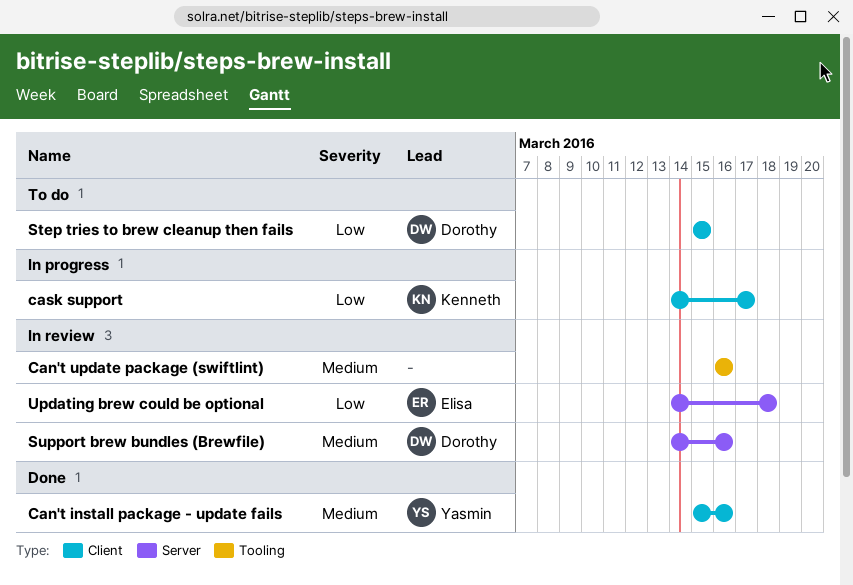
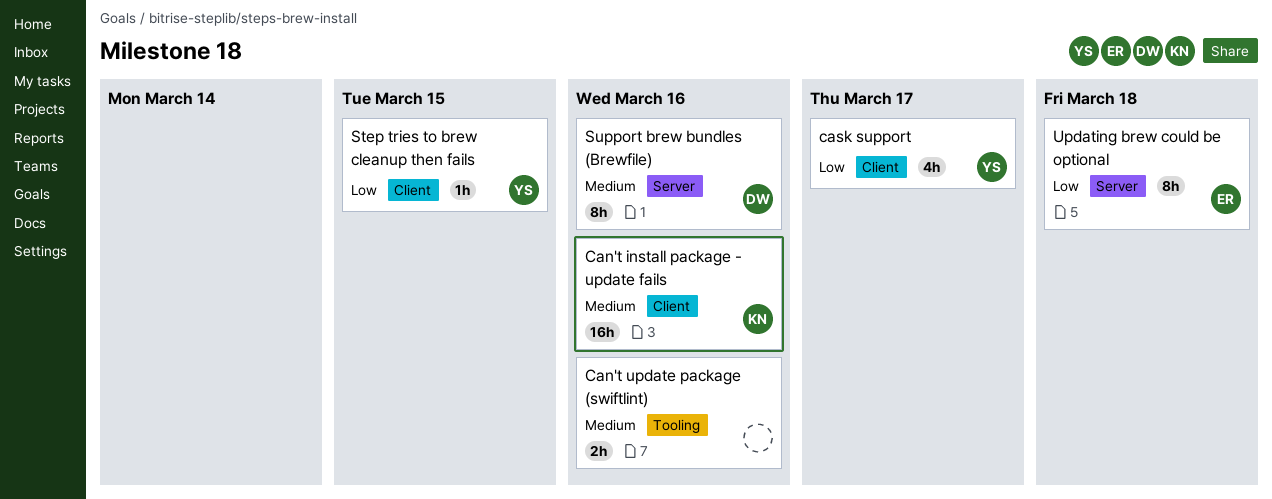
Can't install package - update fails, owner: Yasmin -> Kenneth
cask support, owner: Kenneth -> Yasmin
Step tries to brew cleanup then fails, owner: Dorothy -> Yasmin

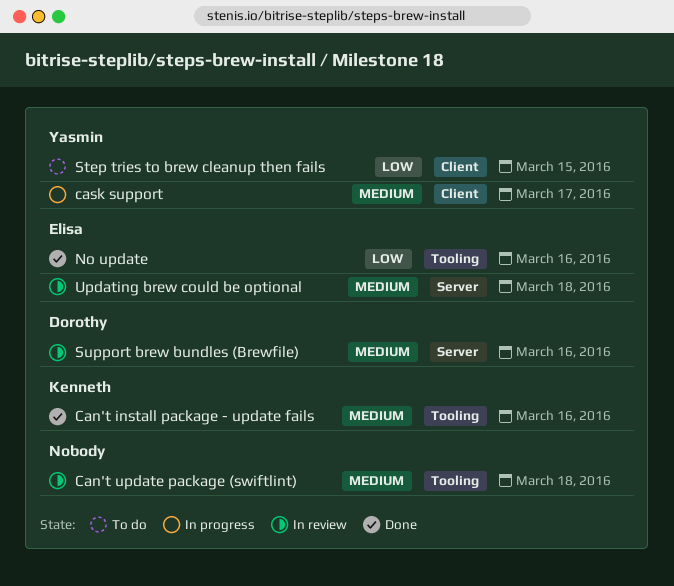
Can't install package - update fails, label: Client -> Tooling
Can't update package (swiftlint), due: Mar 16 -> Mar 18
cask support, priority: Low -> Medium
No update: none -> present
Updating brew could be optional, priority: Low -> Medium

